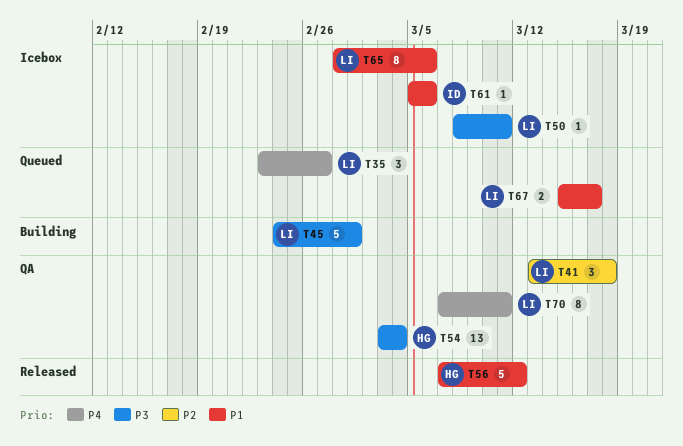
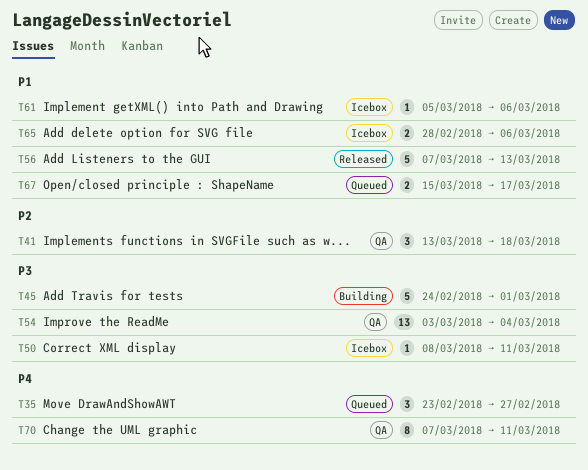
T56, due: Mar 12 -> Mar 13
T65, estimate: 8 -> 2

